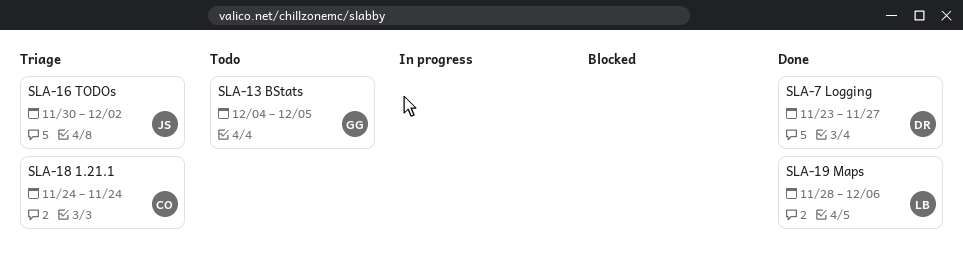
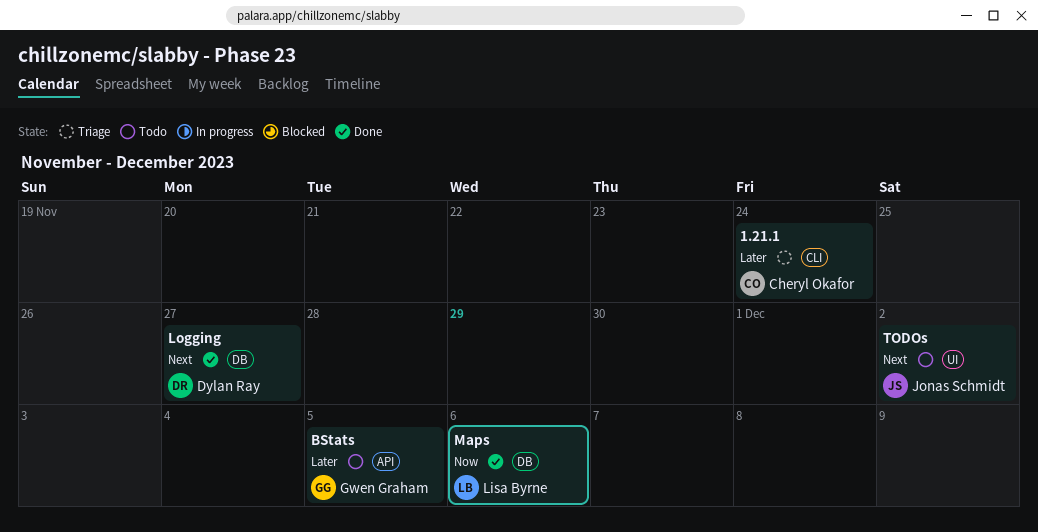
TODOs, status: Triage -> Todo

